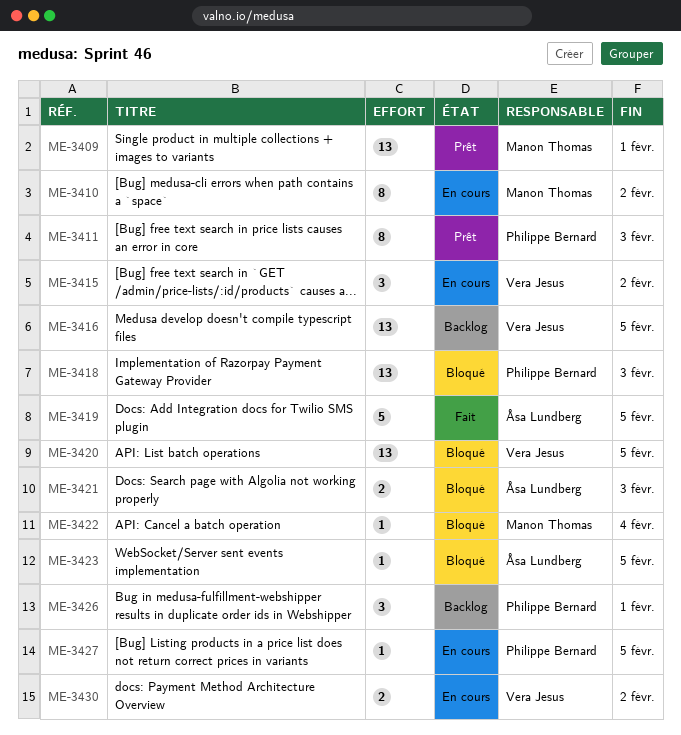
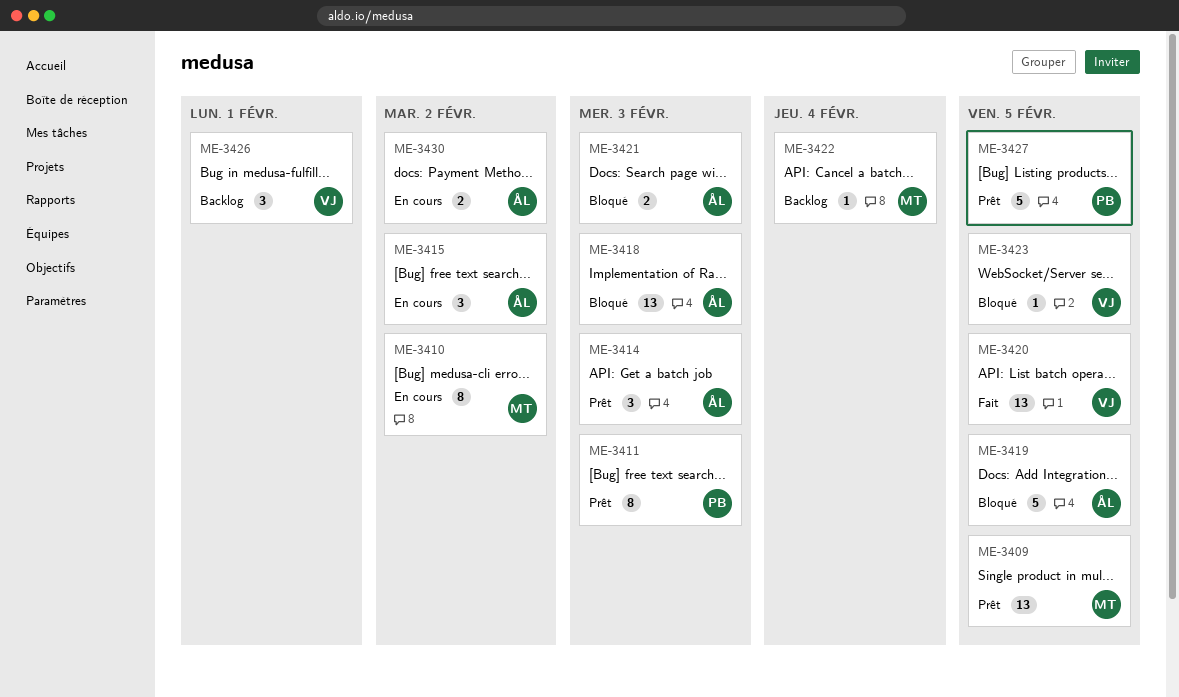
ME-3409, due: Feb 1 -> Feb 5
ME-3414: none -> present
ME-3415, owner: Vera Jesus -> Åsa Lundberg
ME-3416: present -> none
ME-3418, owner: Philippe Bernard -> Åsa Lundberg
ME-3419, status: Fait -> Bloqué
ME-3420, status: Bloqué -> Fait
ME-3422, status: Bloqué -> Backlog
ME-3423, owner: Åsa Lundberg -> Vera Jesus
ME-3426, owner: Philippe Bernard -> Vera Jesus
ME-3427, status: En cours -> Prêt
ME-3427, estimate: 1 -> 5
ME-3430, owner: Vera Jesus -> Åsa Lundberg

